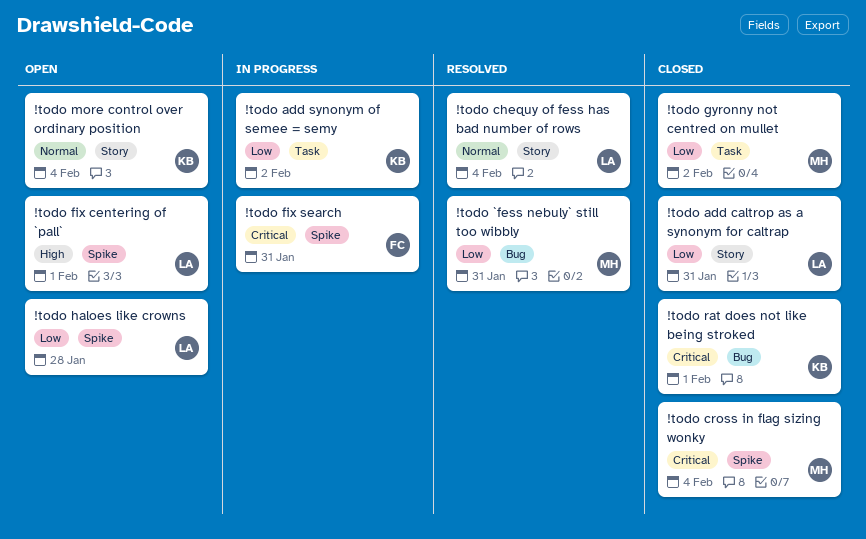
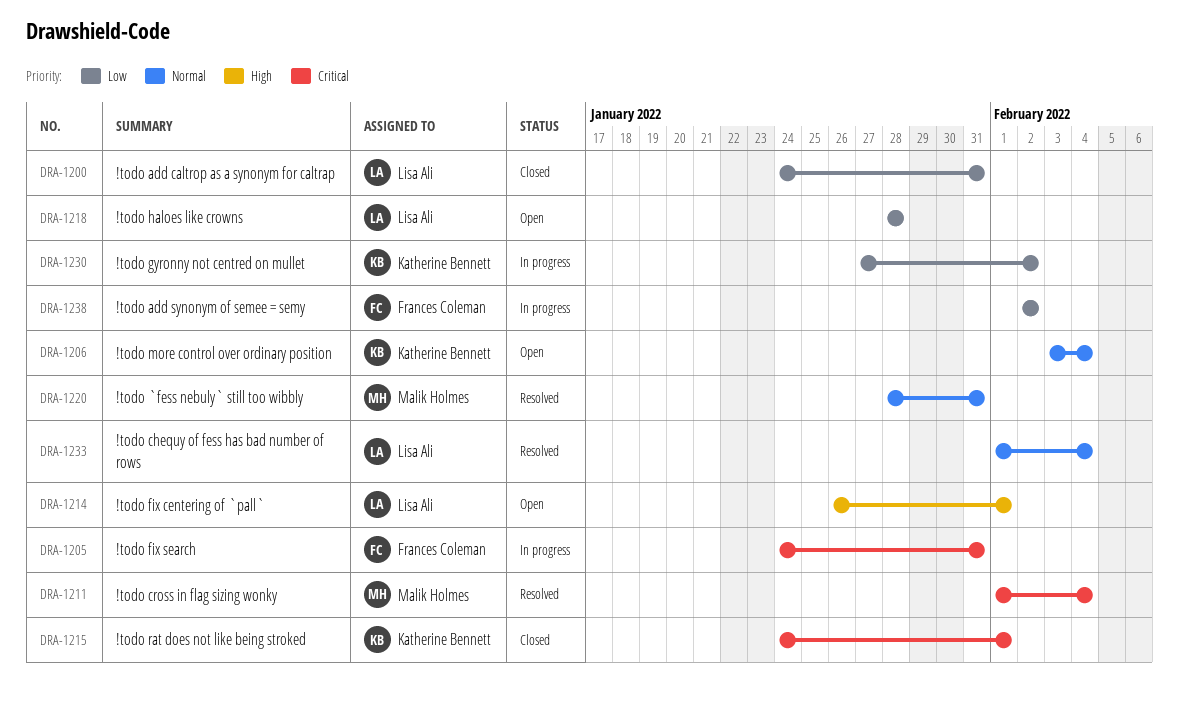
!todo `fess nebuly` still too wibbly, priority: Low -> Normal
!todo add synonym of semee = semy, owner: Katherine Bennett -> Frances Coleman
!todo cross in flag sizing wonky, status: Closed -> Resolved
!todo gyronny not centred on mullet, status: Closed -> In progress
!todo gyronny not centred on mullet, owner: Malik Holmes -> Katherine Bennett

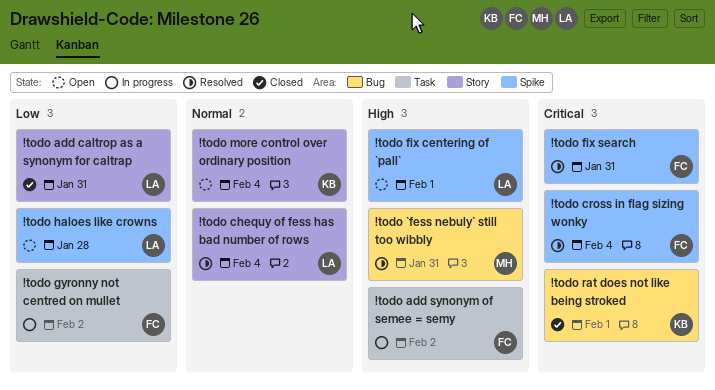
!todo `fess nebuly` still too wibbly, priority: Normal -> High
!todo add synonym of semee = semy, priority: Low -> High
!todo cross in flag sizing wonky, owner: Malik Holmes -> Frances Coleman
!todo fix search, status: In progress -> Resolved
!todo gyronny not centred on mullet, owner: Katherine Bennett -> Frances Coleman

